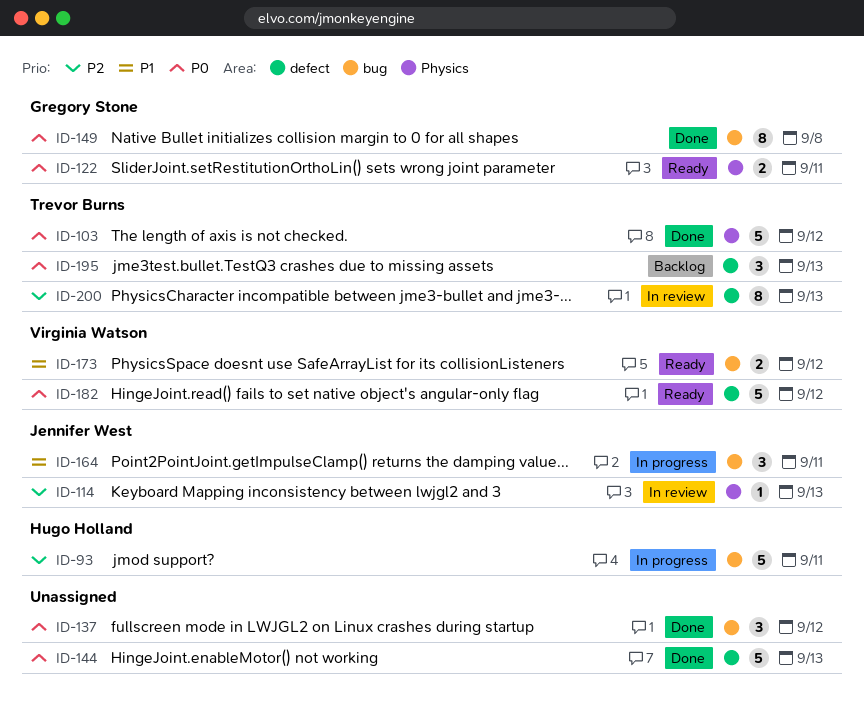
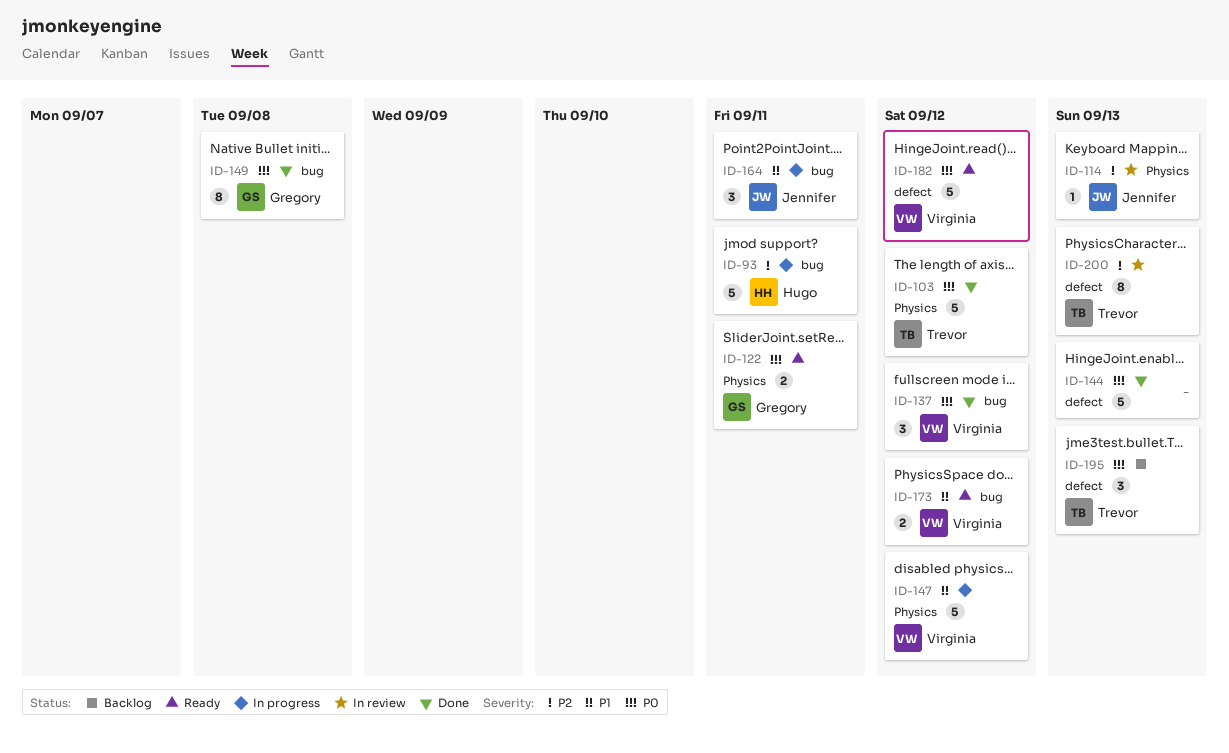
ID-137, owner: none -> Virginia Watson
ID-147: none -> present

